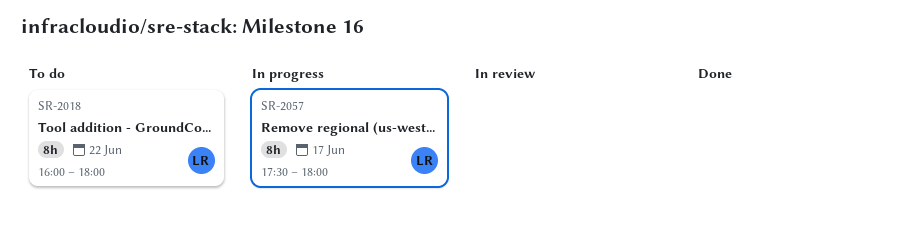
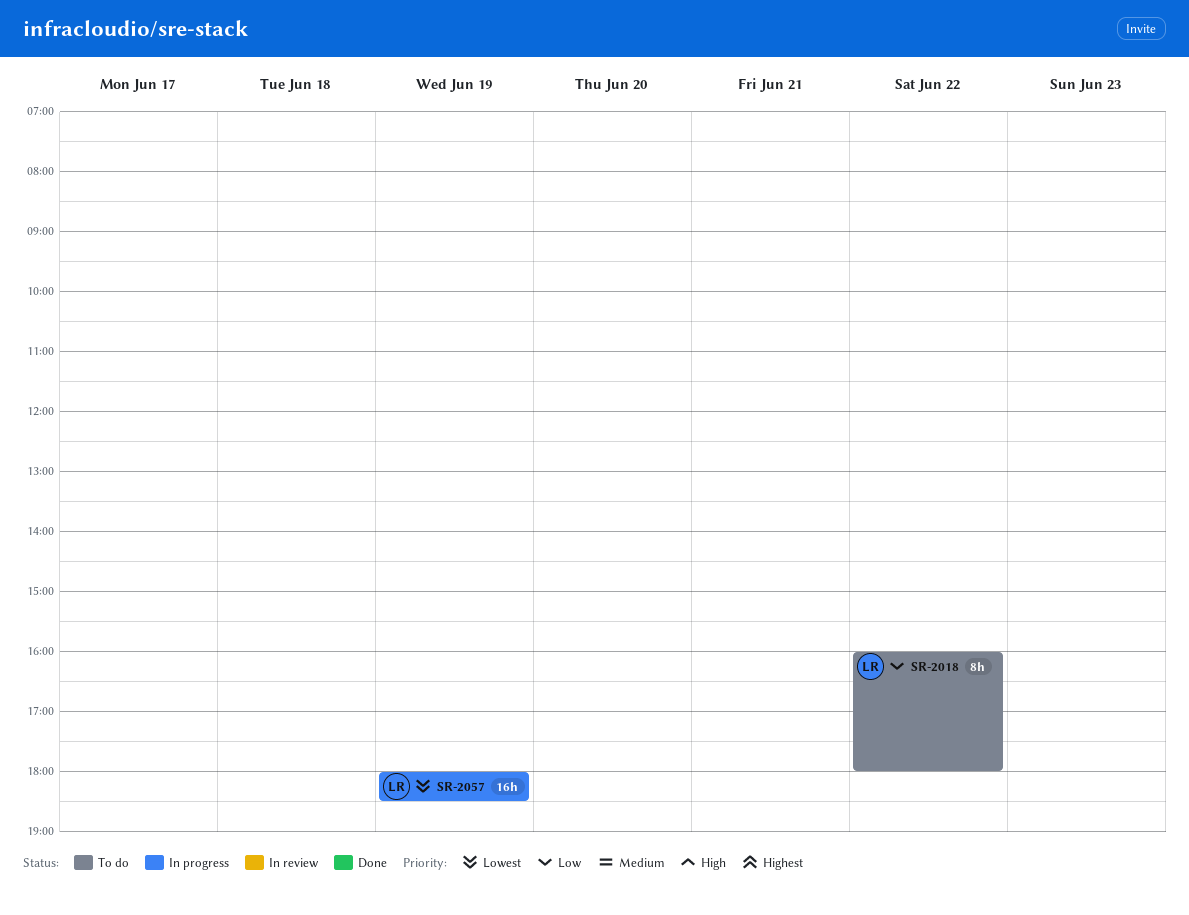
SR-2057, estimate: 8h -> 16h
SR-2057, day: Jun 17 -> Jun 19
SR-2057, begins: 17:30 -> 18:00
SR-2057, ends: 18:00 -> 18:30

